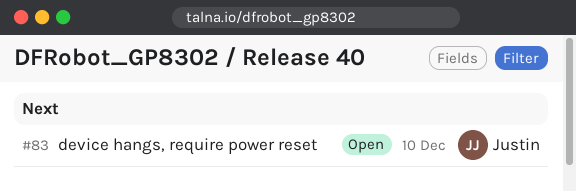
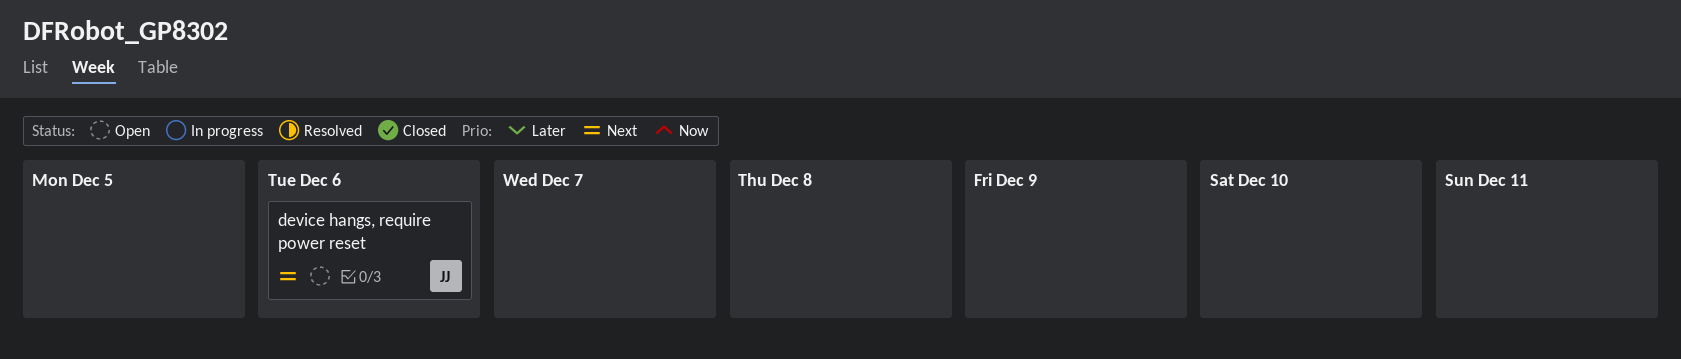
device hangs, require power reset, due: Dec 10 -> Dec 6

